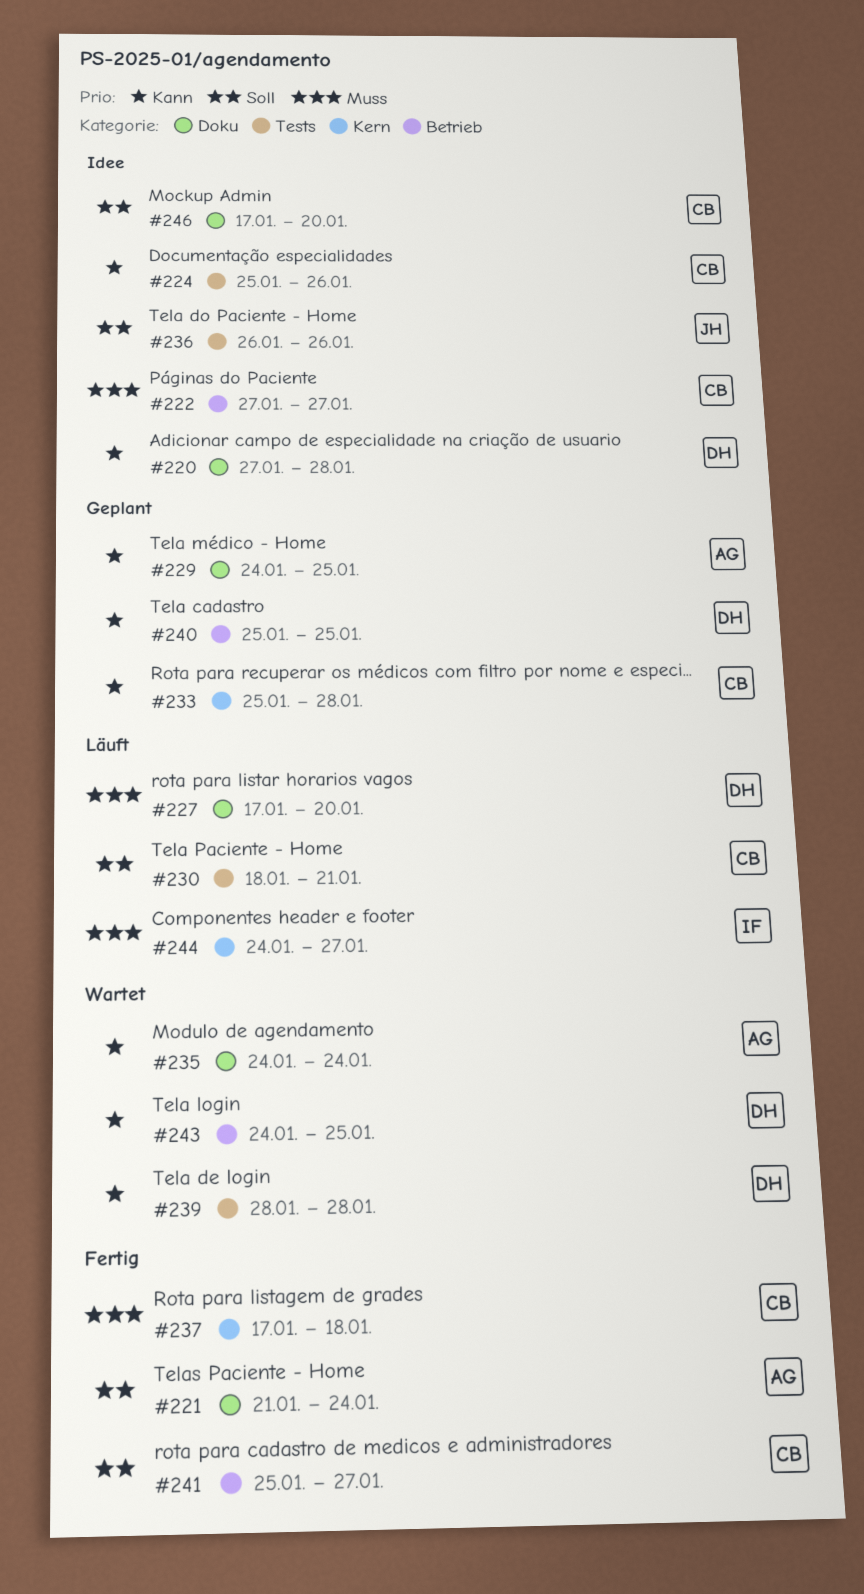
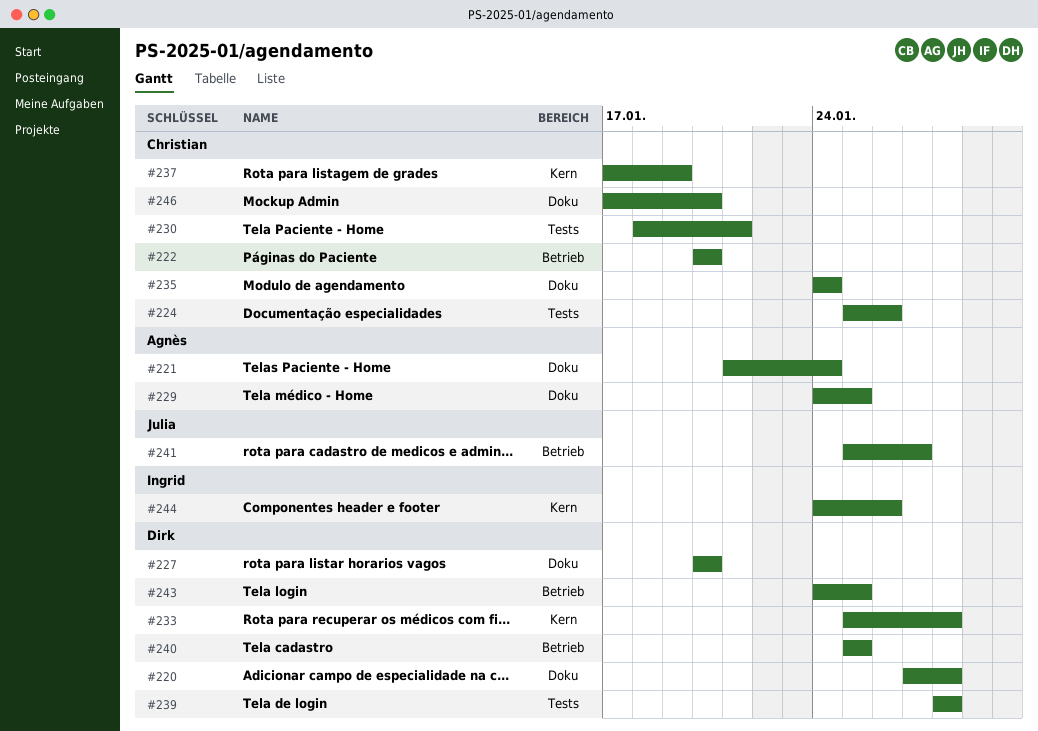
#222, start: Jan 27 -> Jan 20
#222, due: Jan 27 -> Jan 20
#227, start: Jan 17 -> Jan 20
#233, owner: Christian -> Dirk
#235, owner: Agnès -> Christian
#236: present -> none
#237, due: Jan 18 -> Jan 19
#241, owner: Christian -> Julia
#244, due: Jan 27 -> Jan 26

